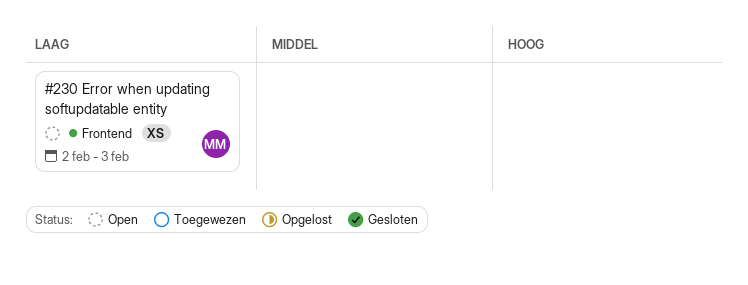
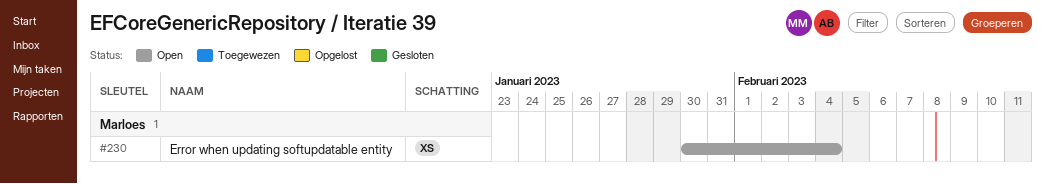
#230, start: Feb 2 -> Jan 30
#230, due: Feb 3 -> Feb 4

